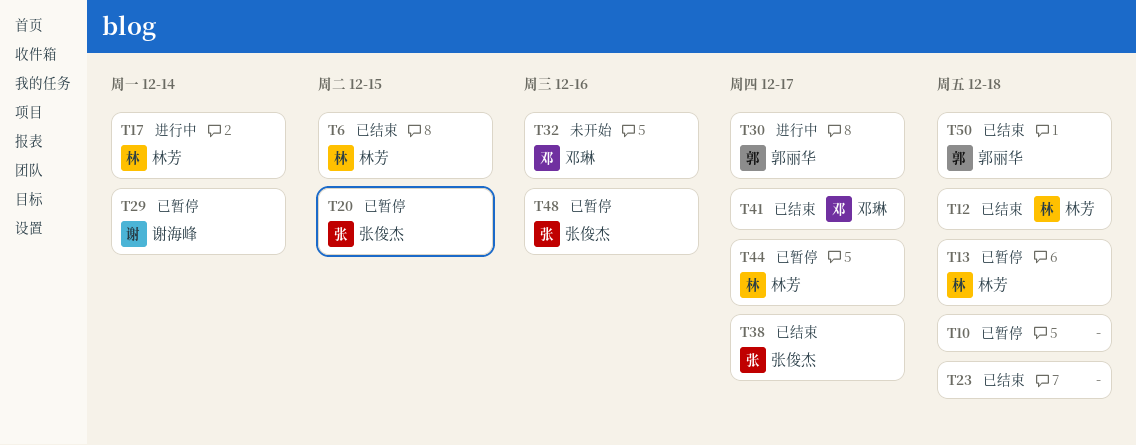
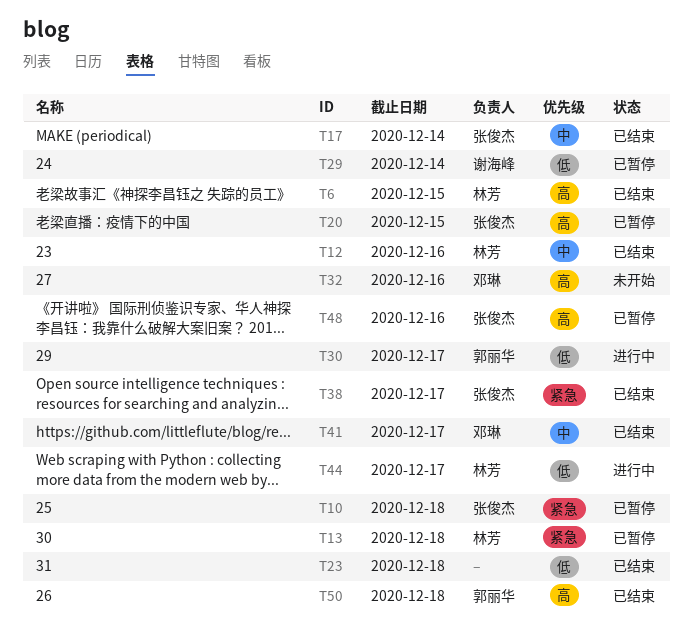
T10, owner: none -> 张俊杰
T12, due: Dec 18 -> Dec 16
T17, status: 进行中 -> 已结束
T17, owner: 林芳 -> 张俊杰
T44, status: 已暂停 -> 进行中

